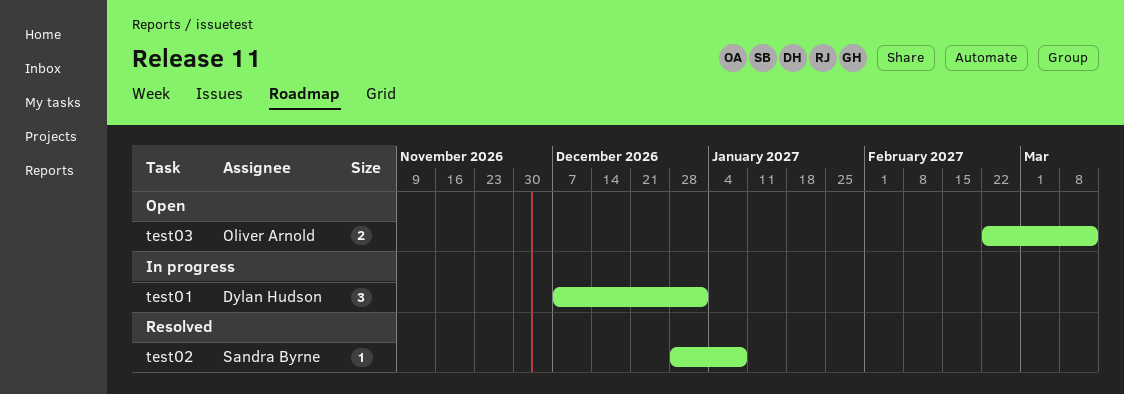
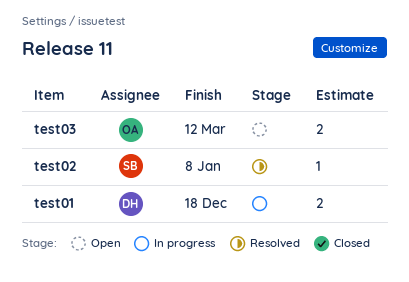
test01, estimate: 3 -> 2
test01, due: Jan 1 -> Dec 18

